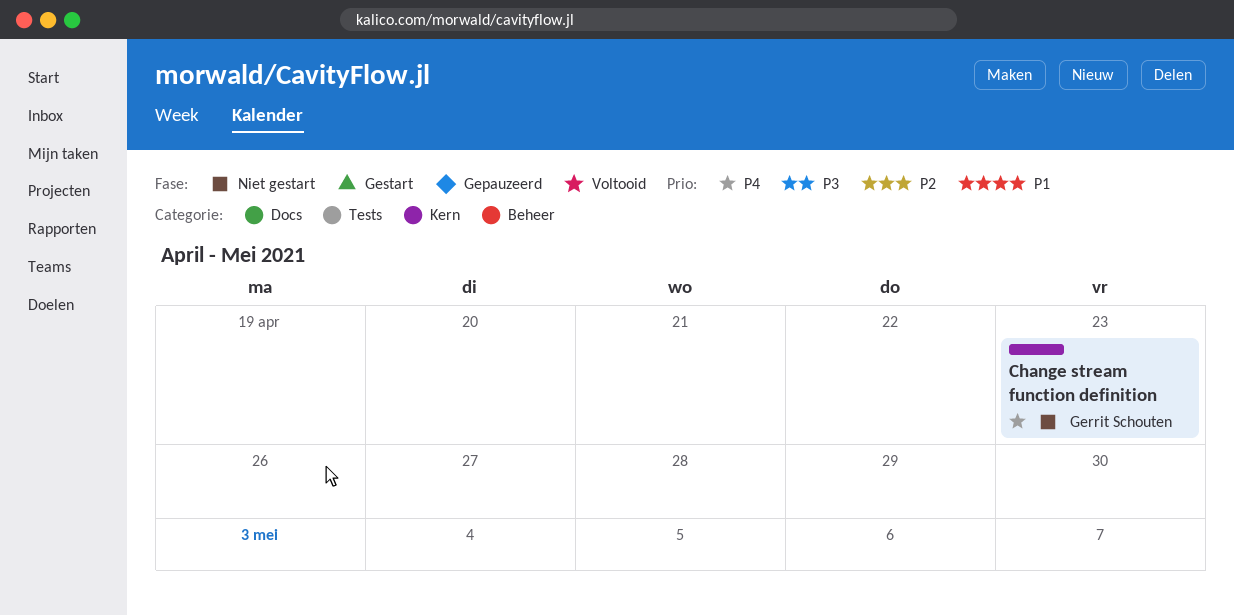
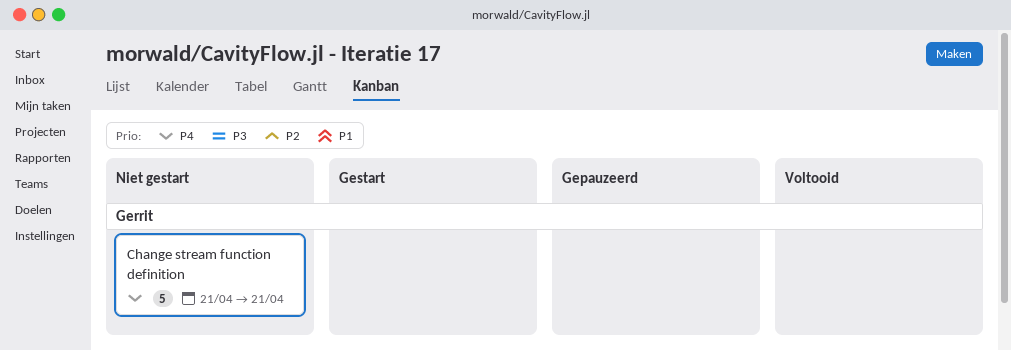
Change stream function definition, due: Apr 23 -> Apr 21

